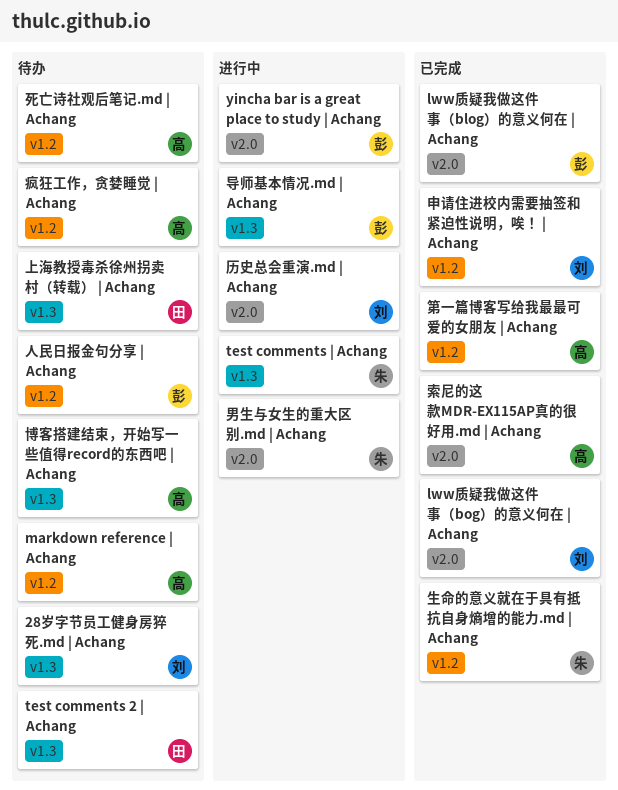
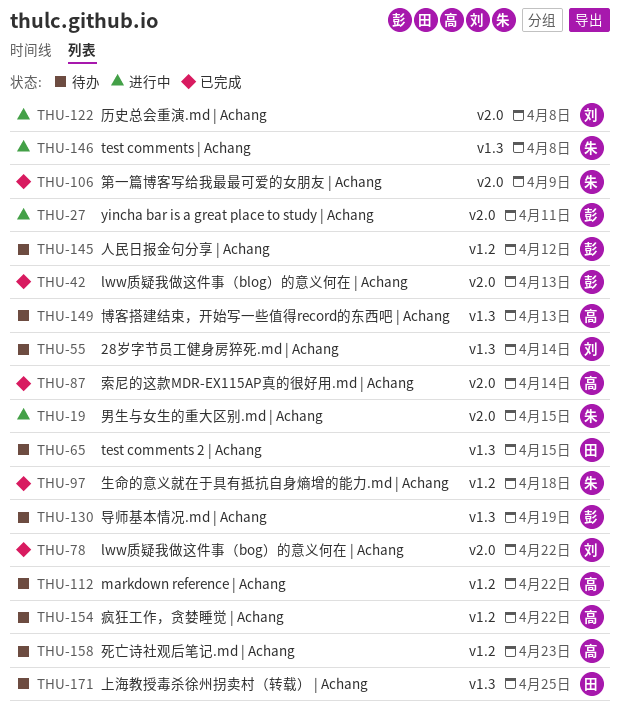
导师基本情况.md | Achang, status: 进行中 -> 待办
申请住进校内需要抽签和紧迫性说明，唉！ | Achang: present -> none
第一篇博客写给我最最可爱的女朋友 | Achang, owner: 高 -> 朱
第一篇博客写给我最最可爱的女朋友 | Achang, label: v1.2 -> v2.0

